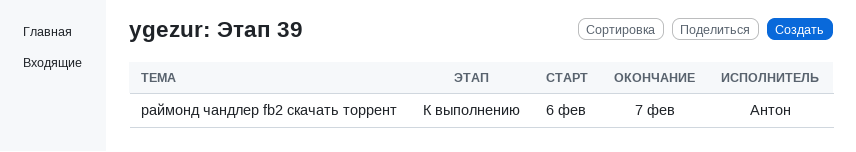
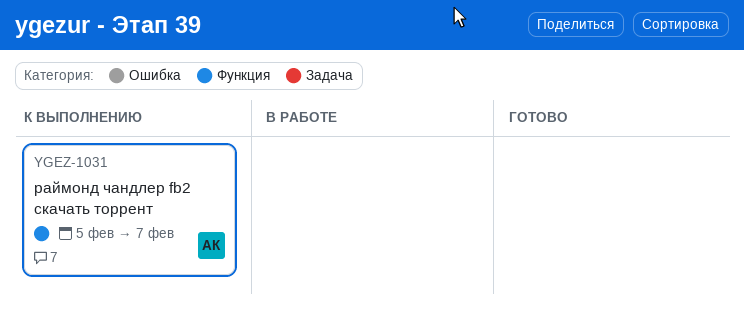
раймонд чандлер fb2 скачать торрент, start: Feb 6 -> Feb 5

